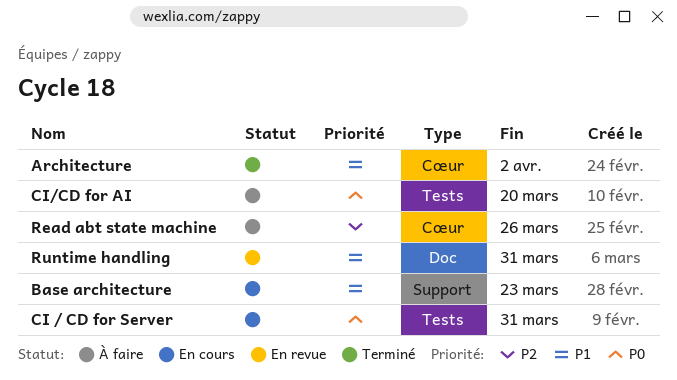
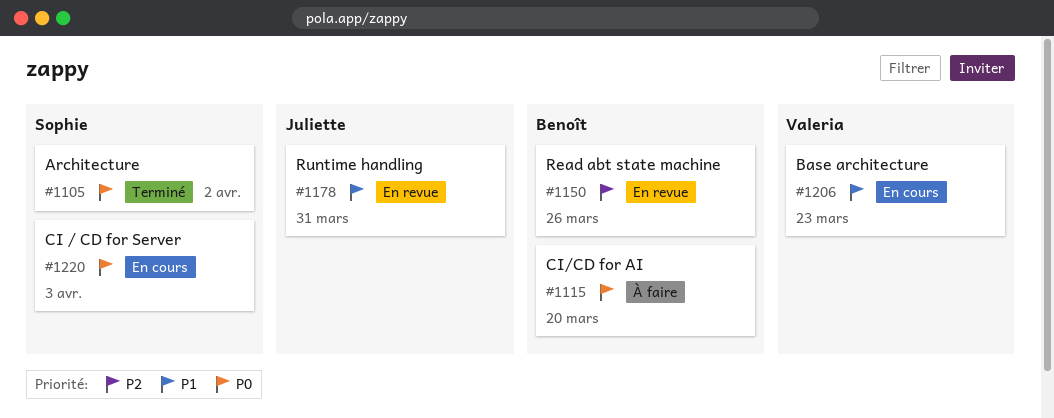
Architecture, priority: P1 -> P0
CI / CD for Server, due: Mar 31 -> Apr 3
Read abt state machine, status: À faire -> En revue

